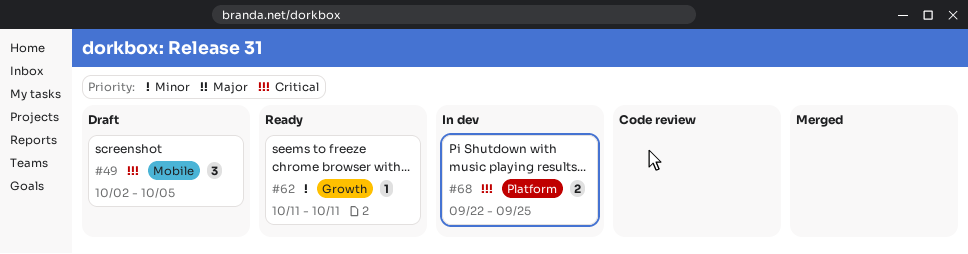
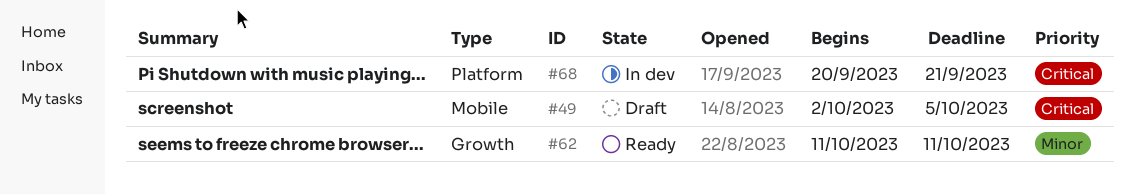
#68, start: Sep 22 -> Sep 20
#68, due: Sep 25 -> Sep 21

